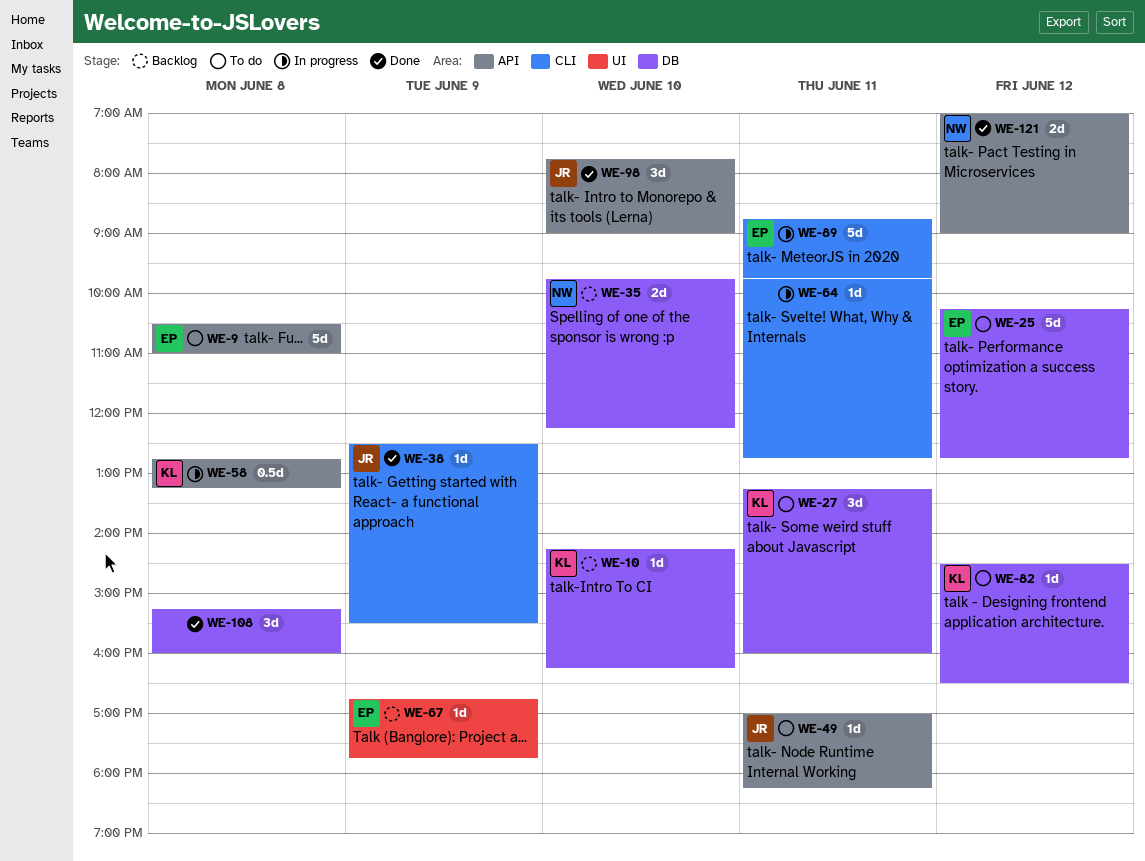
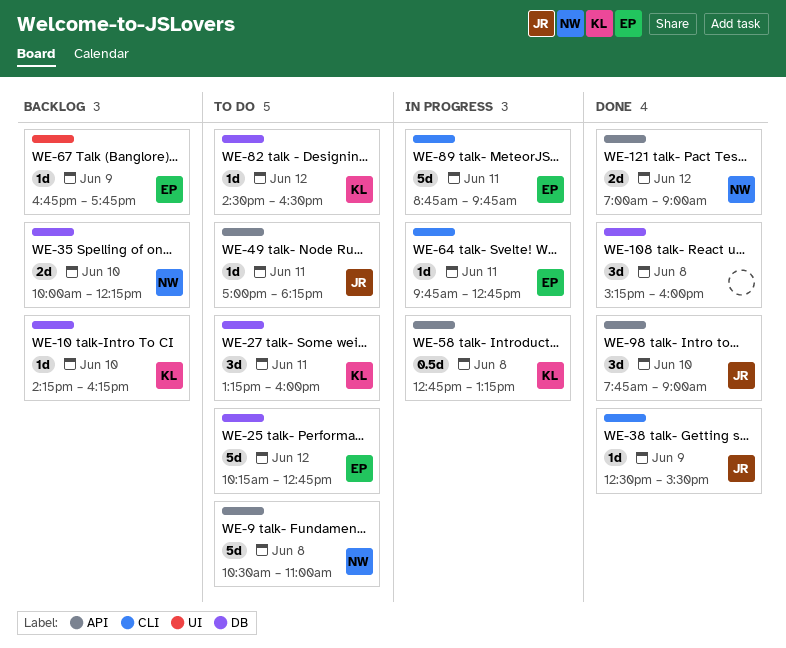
WE-9, owner: EP -> NW
WE-35, begins: 09:45 -> 10:00
WE-64, owner: none -> EP

